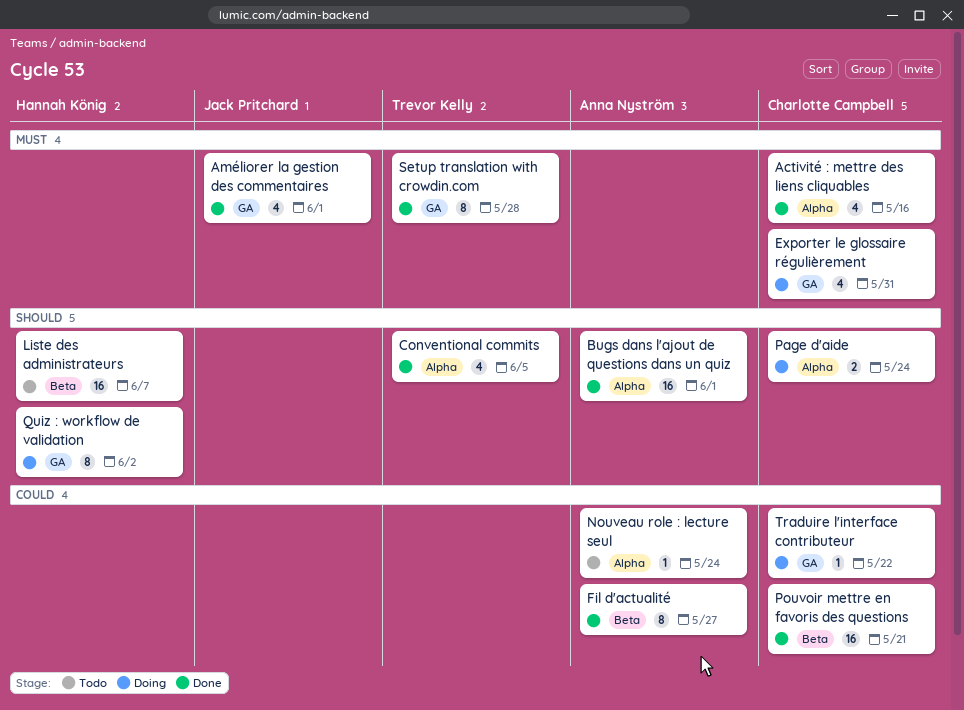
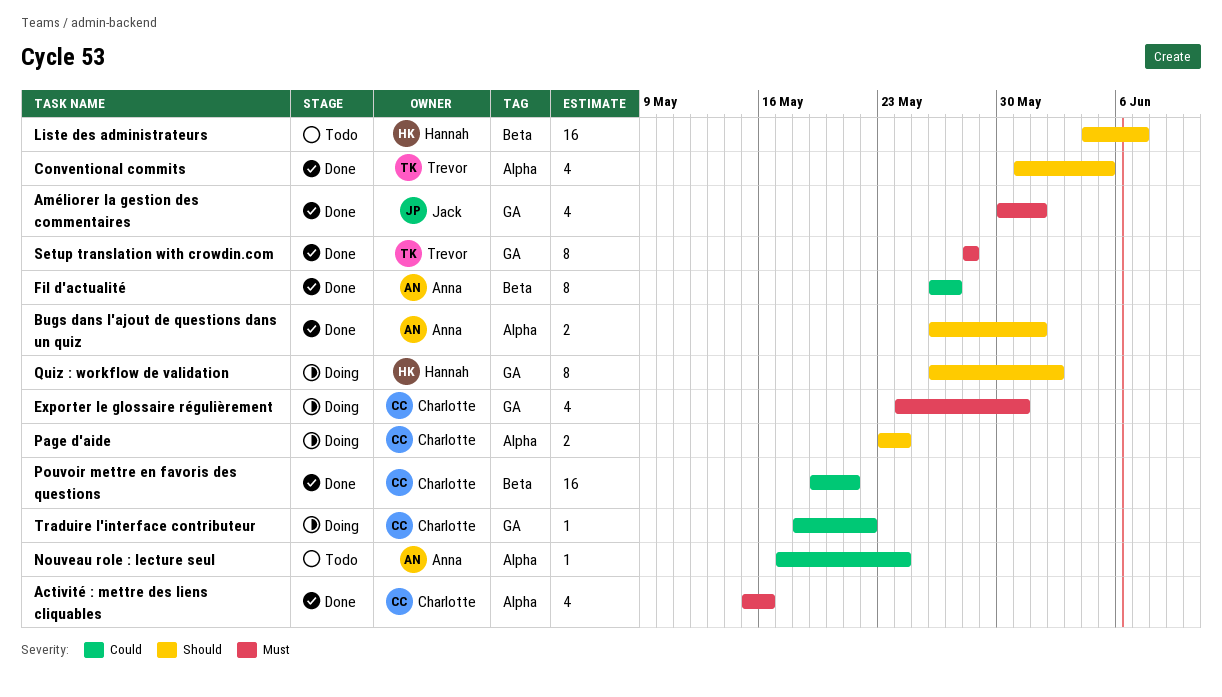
Bugs dans l'ajout de questions dans un quiz, estimate: 16 -> 2

